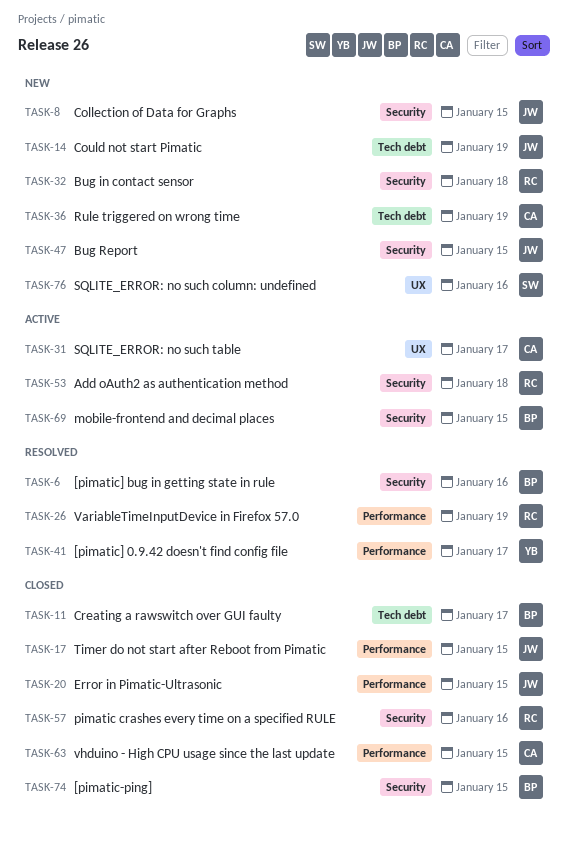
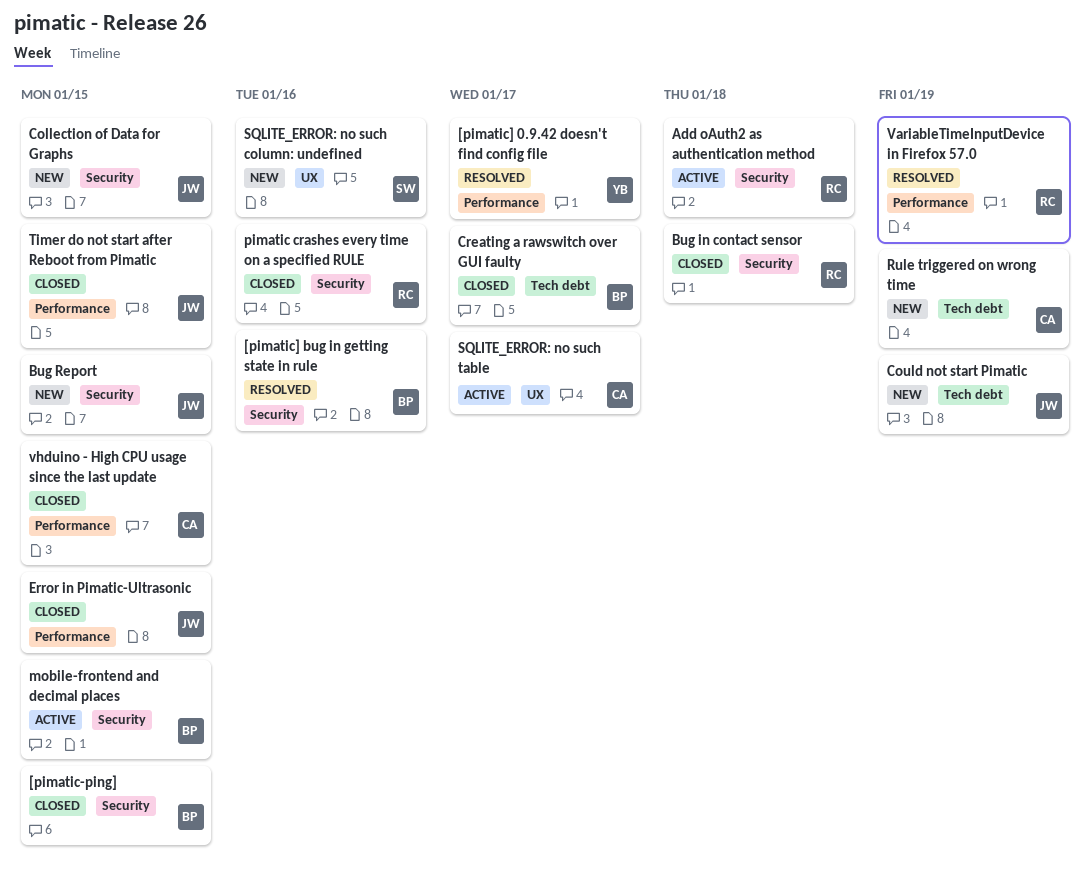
Bug in contact sensor, status: New -> Closed

